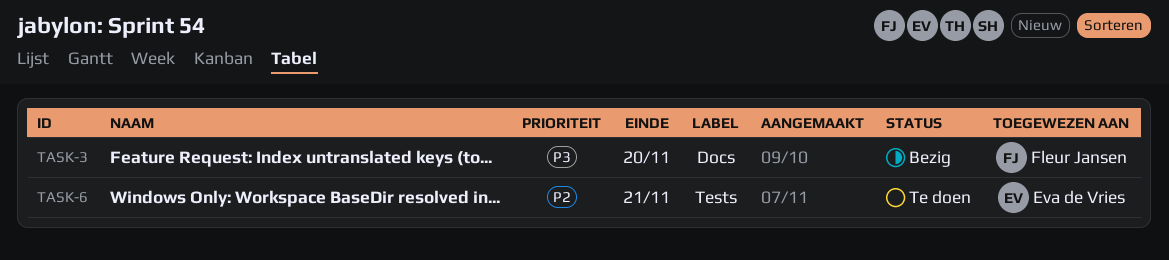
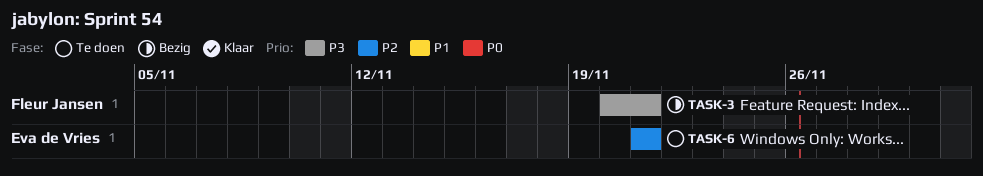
TASK-3, due: Nov 20 -> Nov 21

